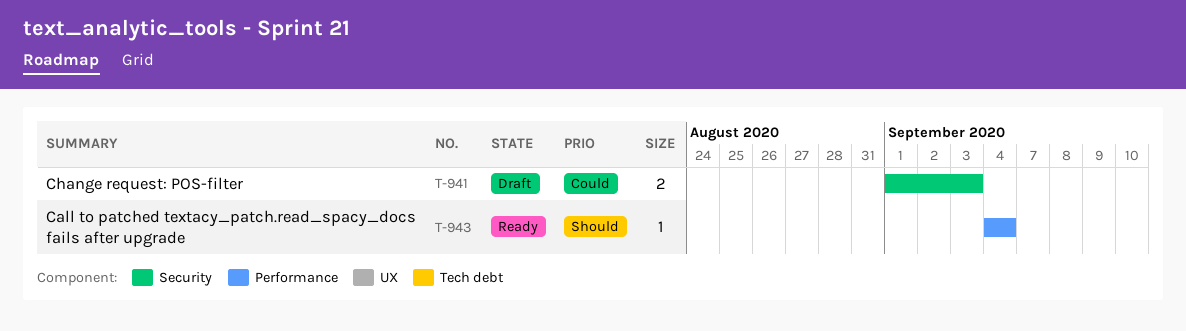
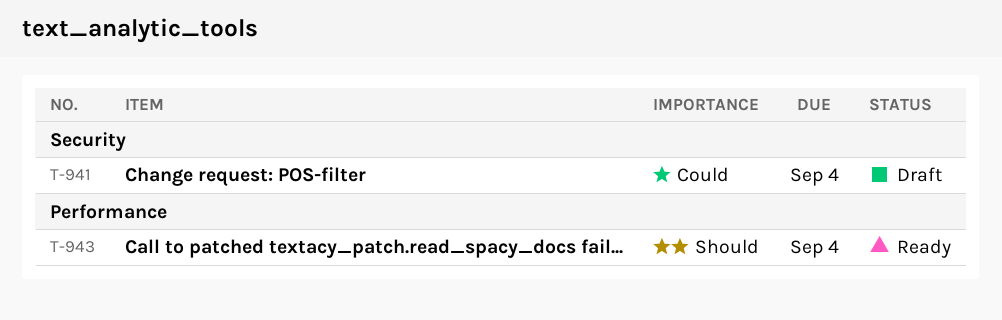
T-941, due: Sep 3 -> Sep 4

